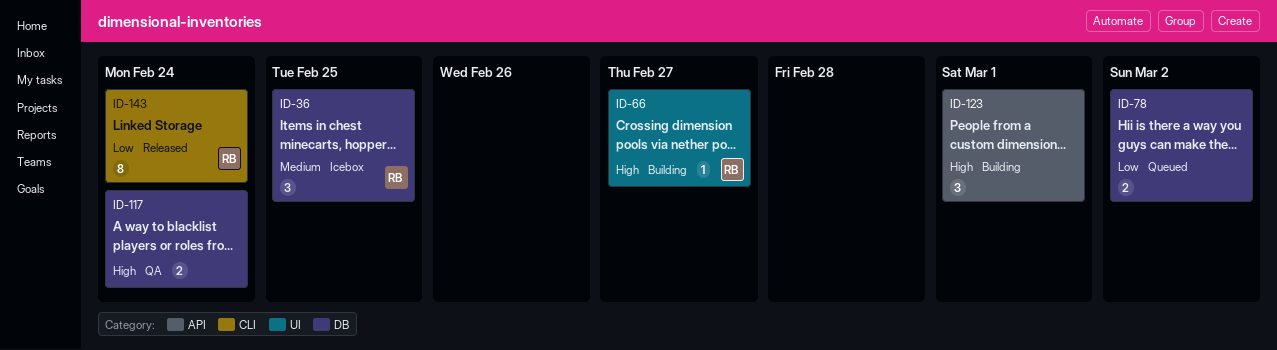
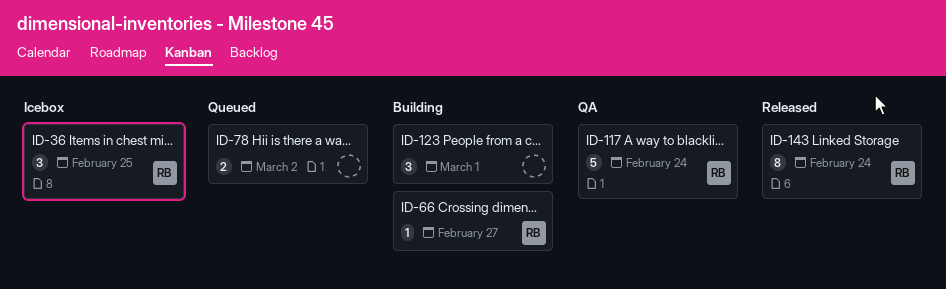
ID-117, owner: none -> RB
ID-117, estimate: 2 -> 5

